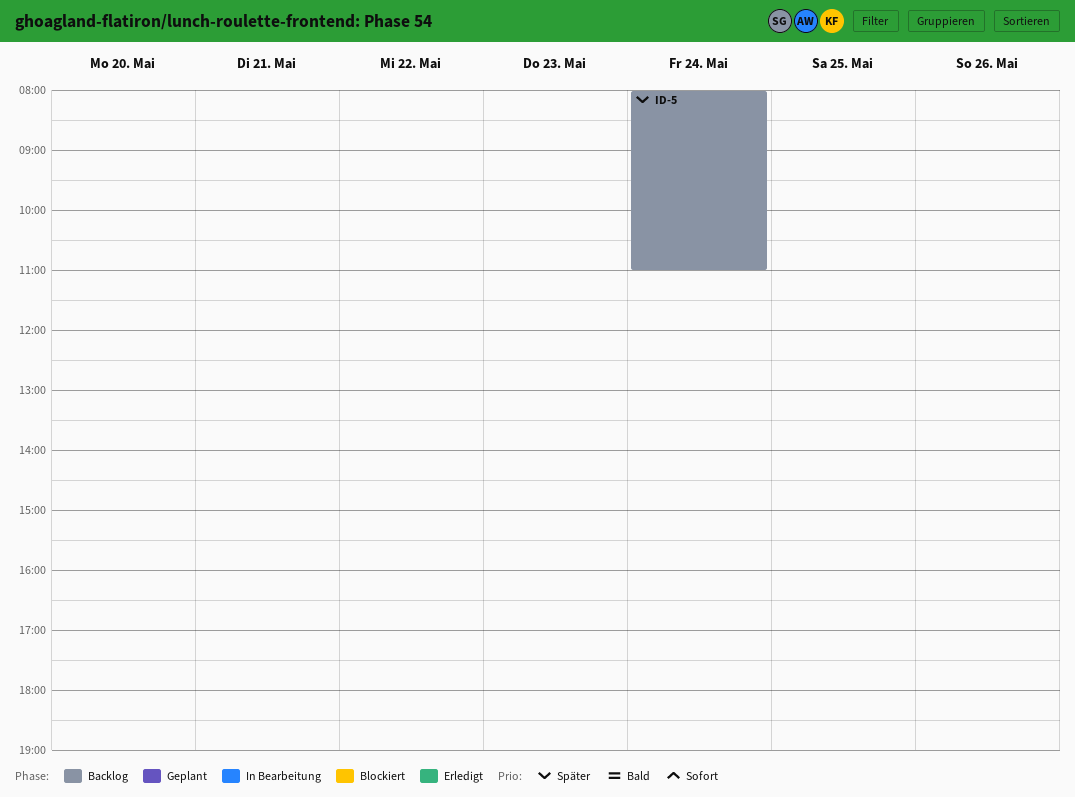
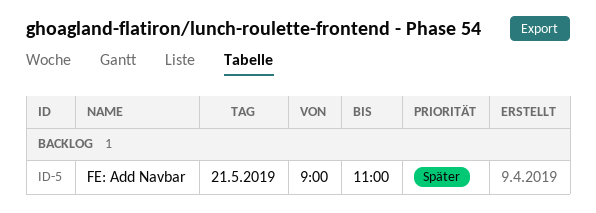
ID-5, day: May 24 -> May 21
ID-5, begins: 08:00 -> 09:00

